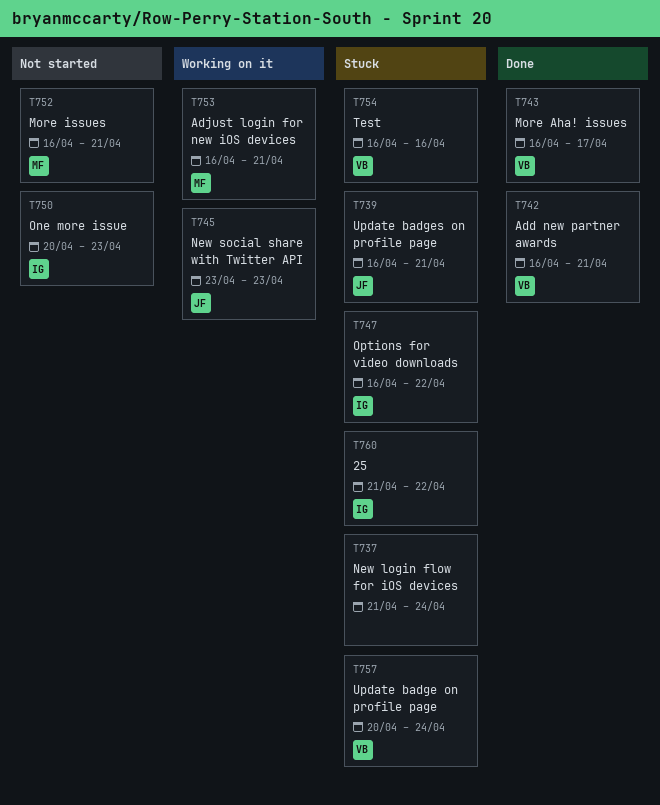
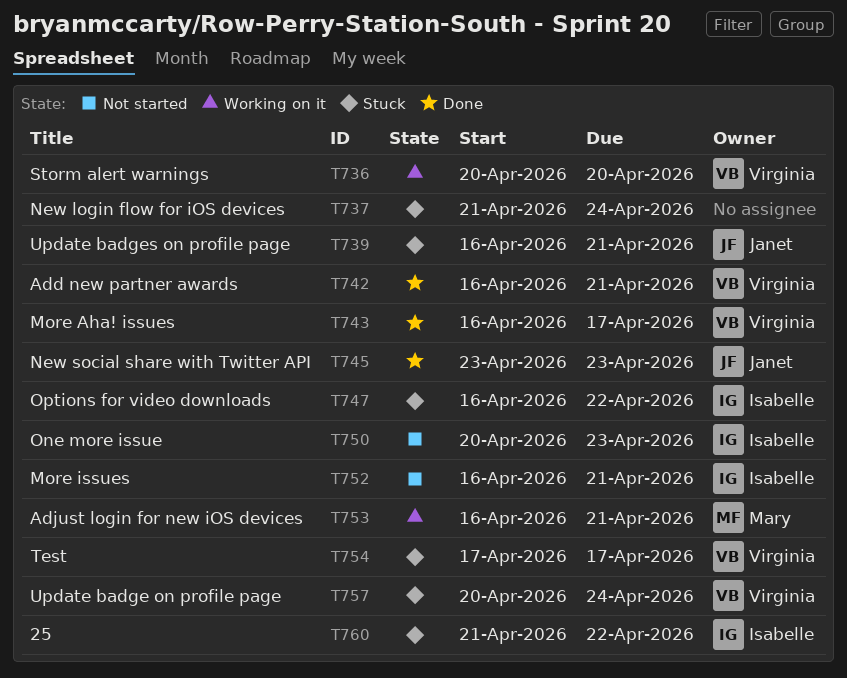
T736: none -> present
T745, status: Working on it -> Done
T752, owner: Mary -> Isabelle
T754, start: Apr 16 -> Apr 17
T754, due: Apr 16 -> Apr 17

